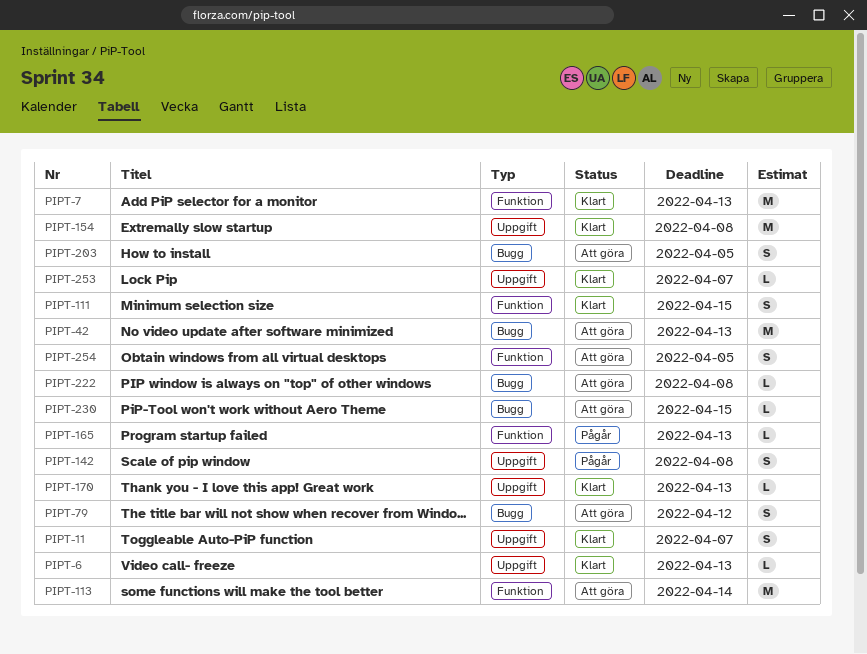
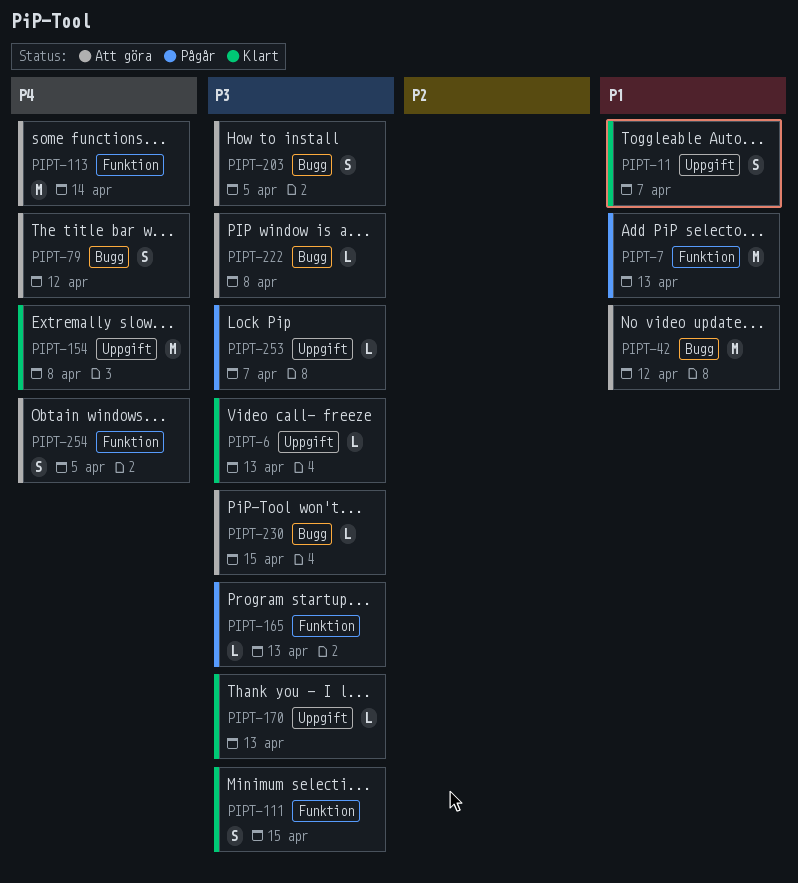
PIPT-7, status: Klart -> Pågår
PIPT-42, due: Apr 13 -> Apr 12
PIPT-142: present -> none
PIPT-253, status: Klart -> Pågår

